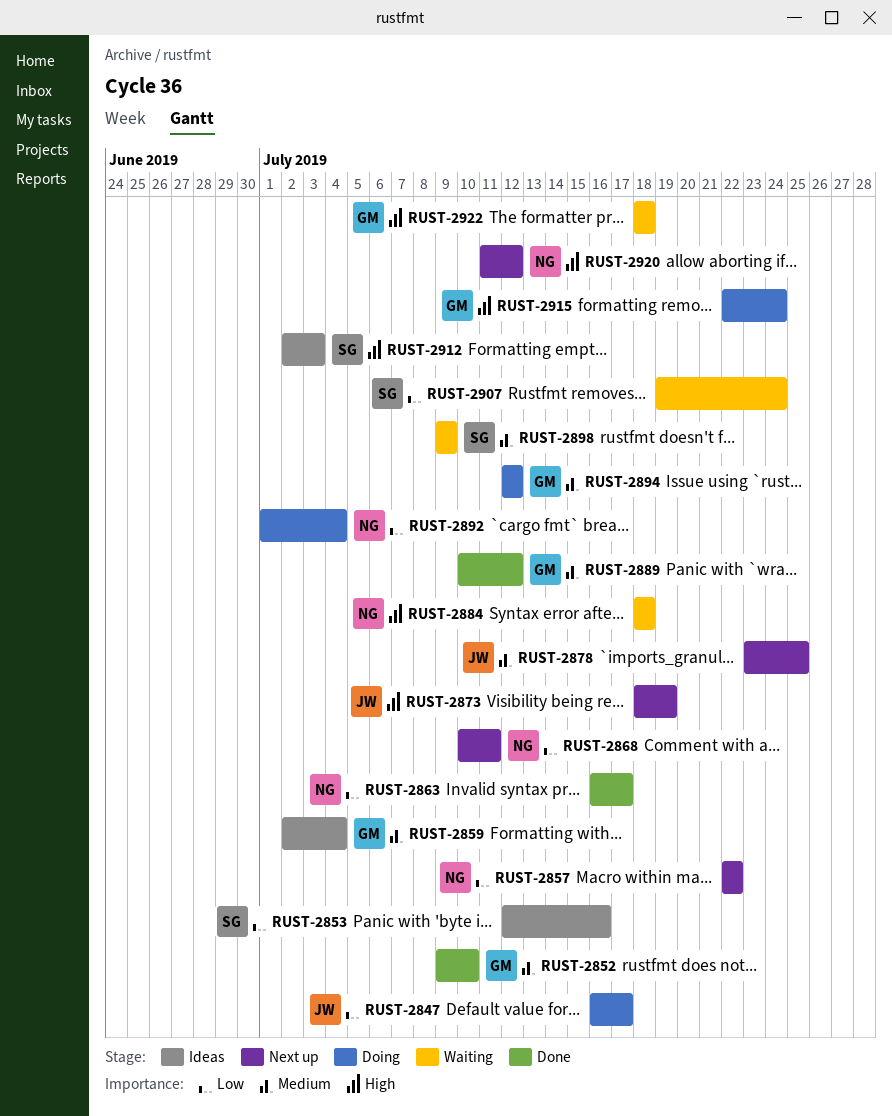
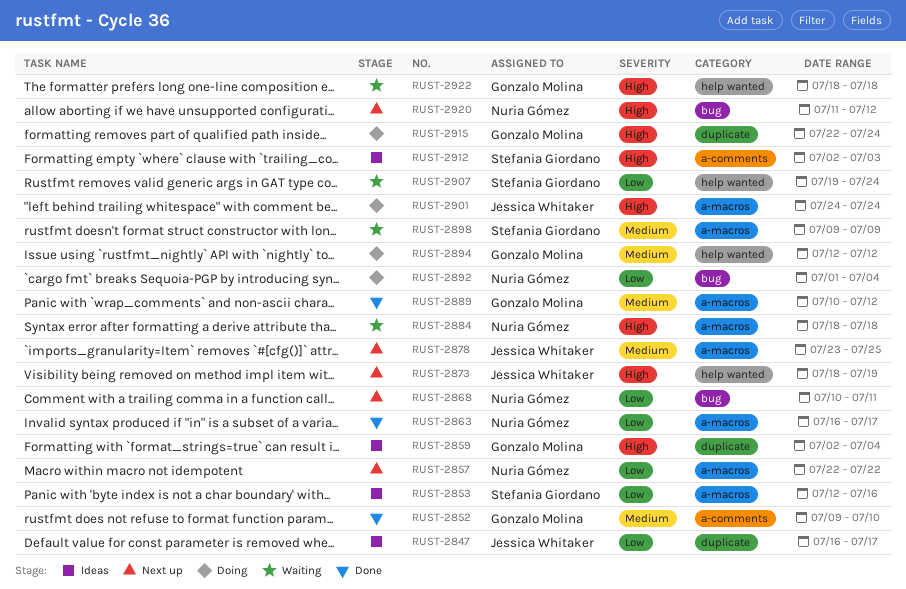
RUST-2847, status: Doing -> Ideas
RUST-2859, priority: Medium -> High
RUST-2901: none -> present

